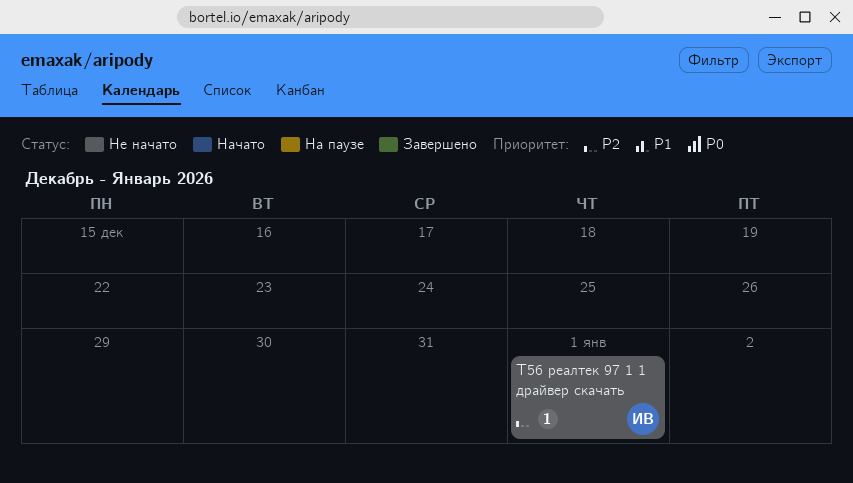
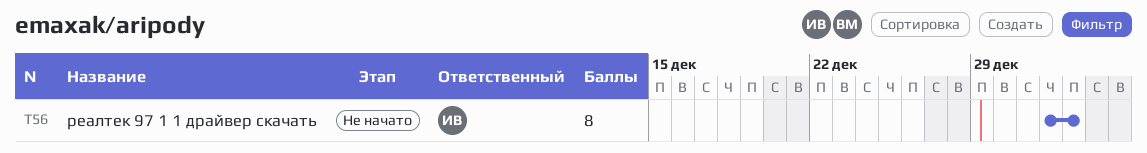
T56, estimate: 1 -> 8
T56, due: Jan 1 -> Jan 2

